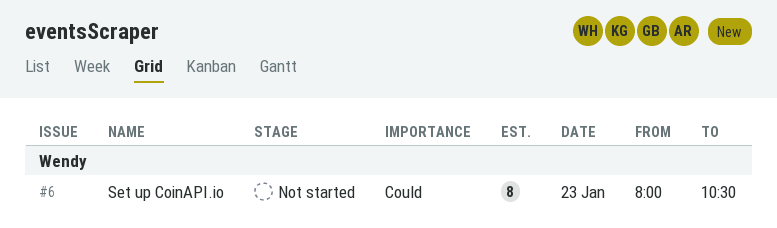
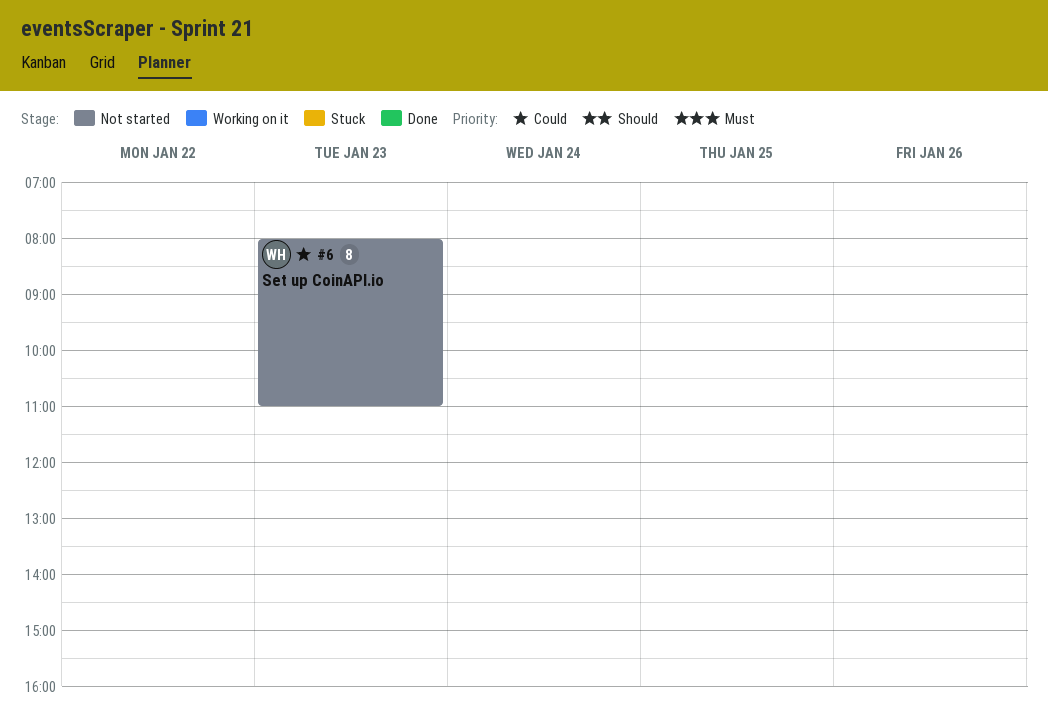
#6, ends: 10:30 -> 11:00

